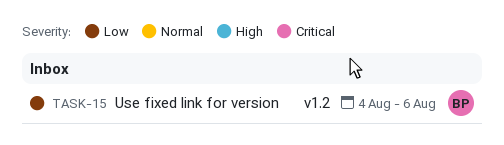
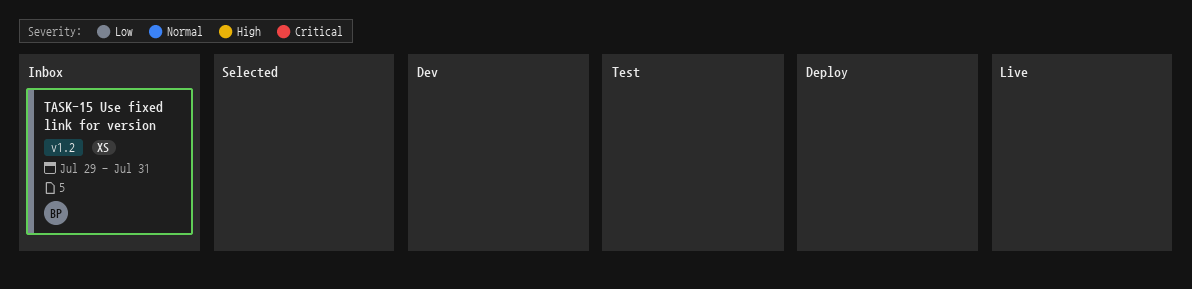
TASK-15, start: Aug 4 -> Jul 29
TASK-15, due: Aug 6 -> Jul 31

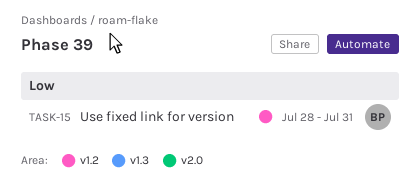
TASK-15, start: Jul 29 -> Jul 28

